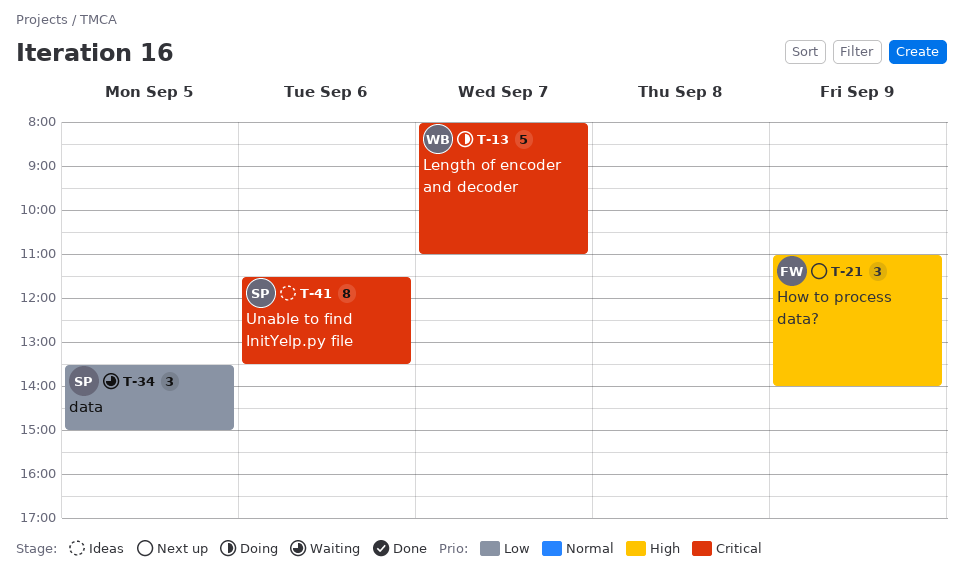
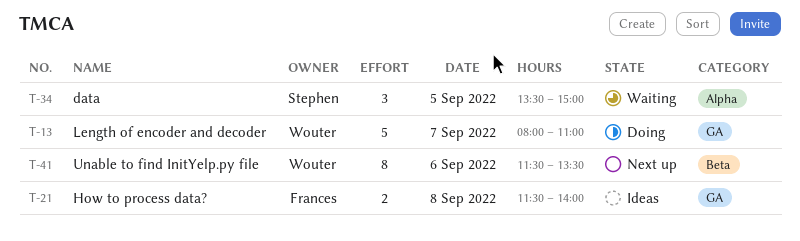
T-21, status: Next up -> Ideas
T-21, estimate: 3 -> 2
T-21, day: Sep 9 -> Sep 8
T-21, begins: 11:00 -> 11:30
T-41, status: Ideas -> Next up
T-41, owner: Stephen -> Wouter

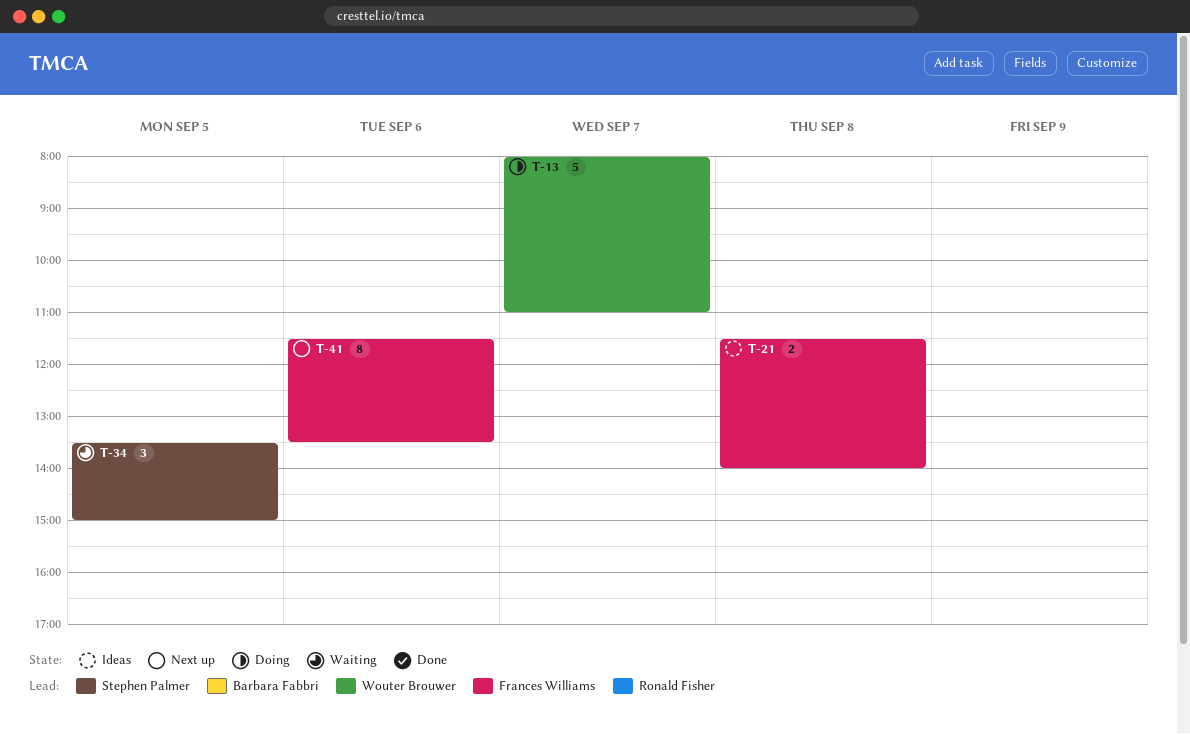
T-41, owner: Wouter Brouwer -> Frances Williams

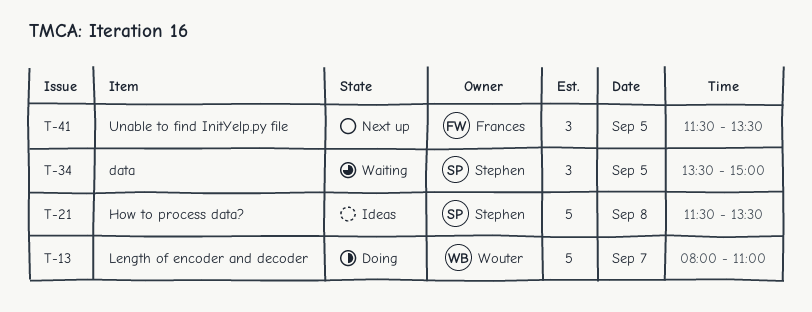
T-21, owner: Frances Williams -> Stephen Palmer
T-21, estimate: 2 -> 5
T-21, ends: 14:00 -> 13:30
T-41, estimate: 8 -> 3
T-41, day: Sep 6 -> Sep 5

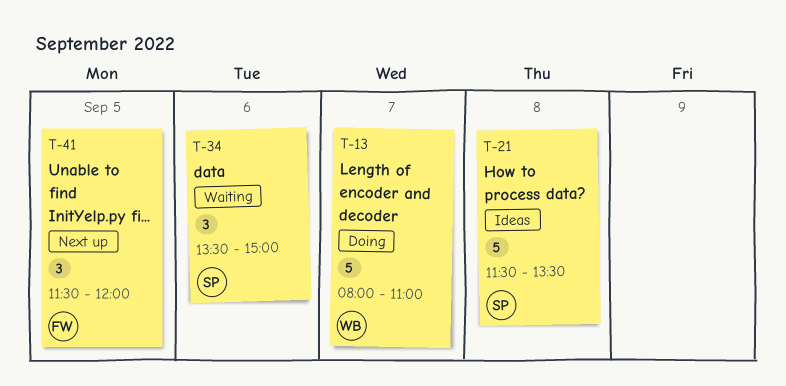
T-34, day: Sep 5 -> Sep 6
T-41, ends: 13:30 -> 12:00

